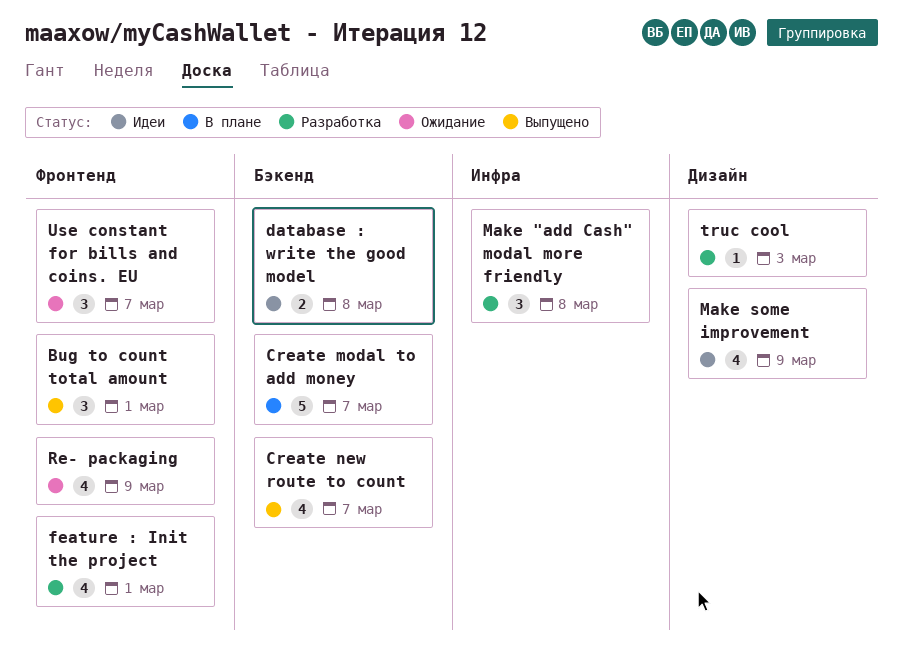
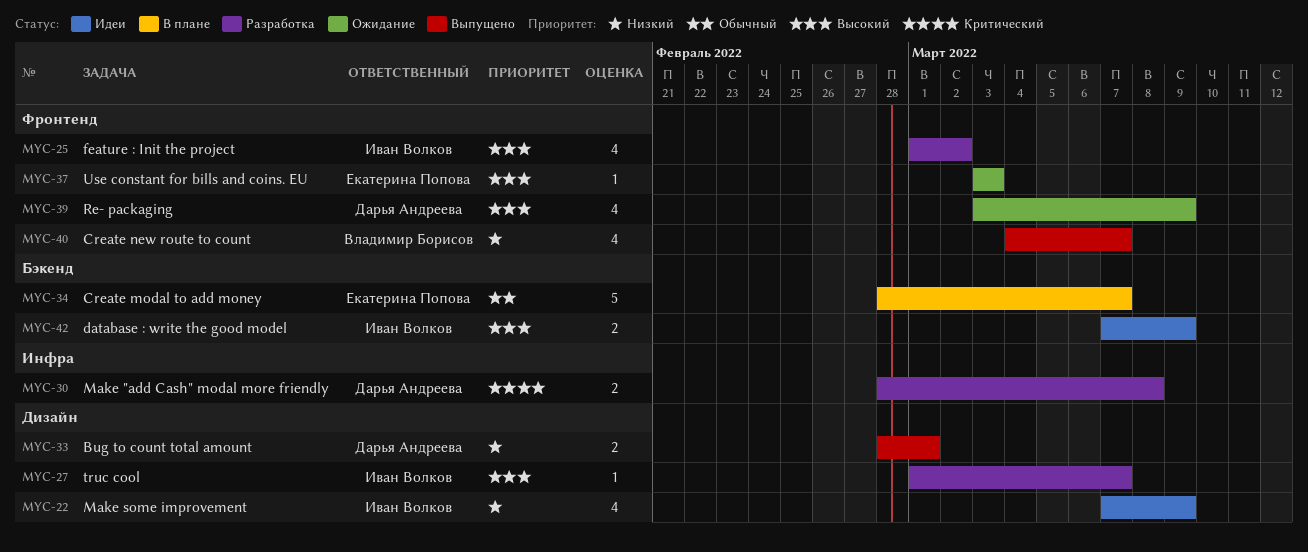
Bug to count total amount, label: Фронтенд -> Дизайн
Bug to count total amount, estimate: 3 -> 2
Create new route to count, label: Бэкенд -> Фронтенд
database : write the good model, due: Mar 8 -> Mar 9
feature : Init the project, due: Mar 1 -> Mar 2
Make "add Cash" modal more friendly, estimate: 3 -> 2
truc cool, due: Mar 3 -> Mar 7
Use constant for bills and coins. EU, estimate: 3 -> 1
Use constant for bills and coins. EU, due: Mar 7 -> Mar 3

